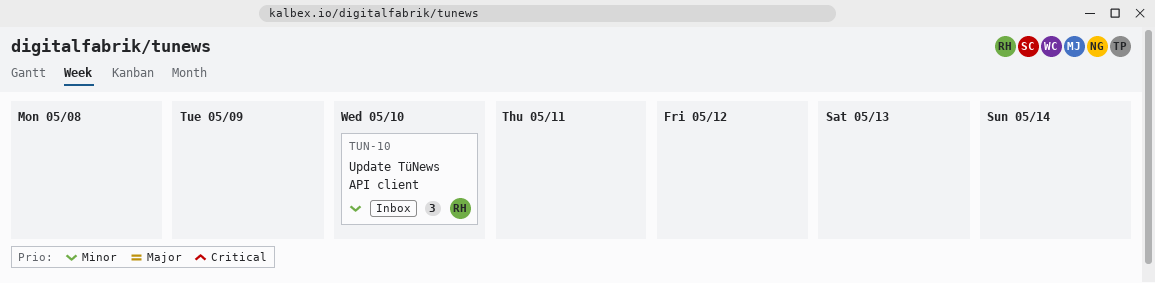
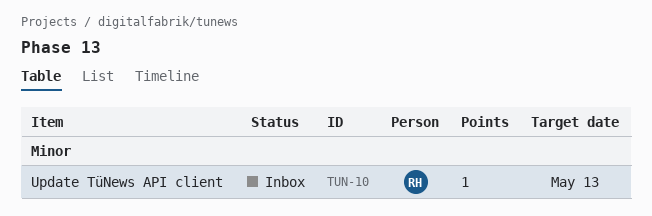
TUN-10, estimate: 3 -> 1
TUN-10, due: May 10 -> May 13

